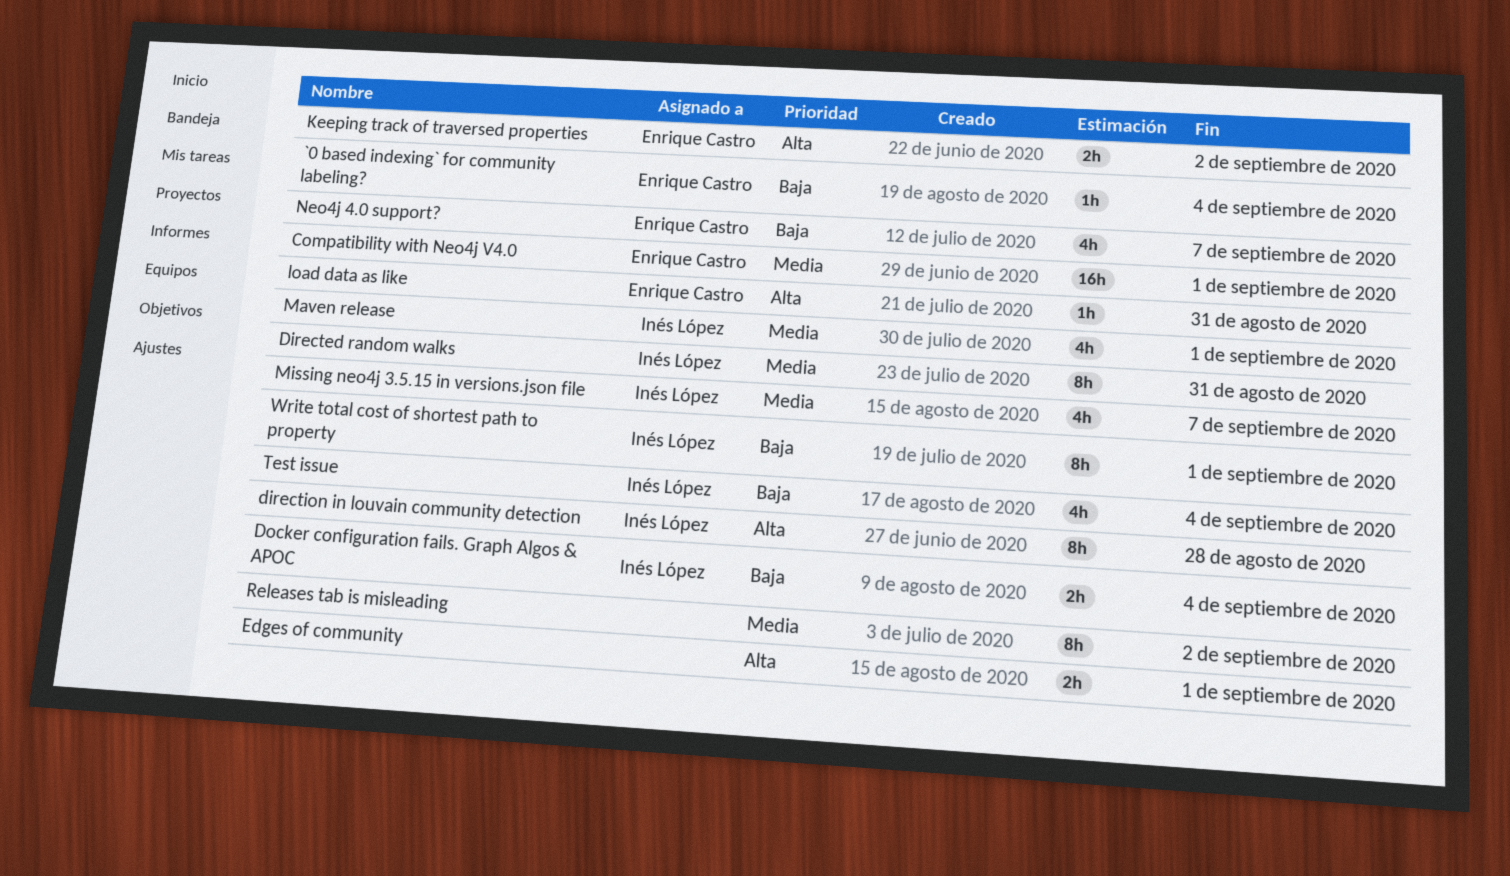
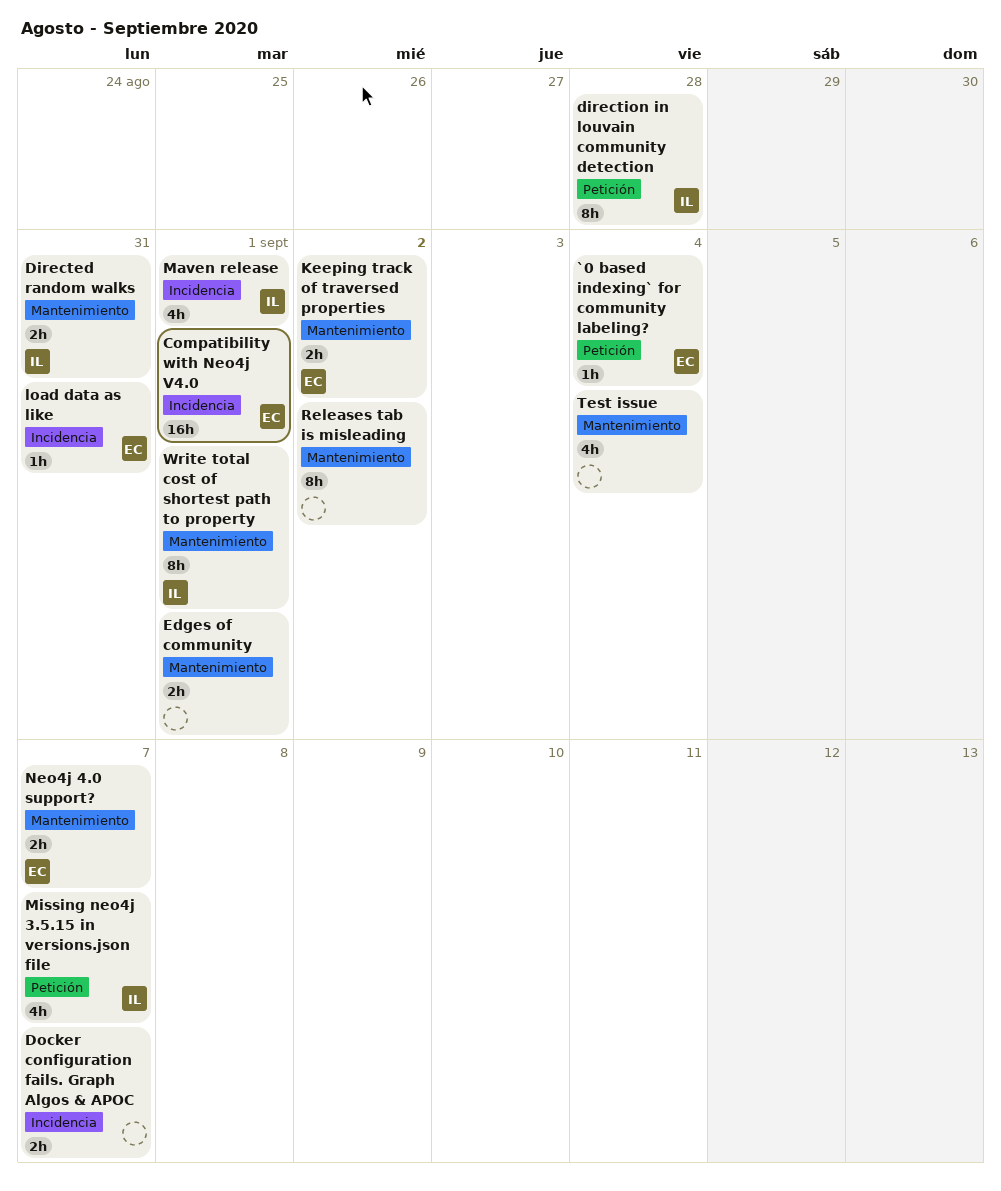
Directed random walks, estimate: 8h -> 2h
Docker configuration fails. Graph Algos & APOC, owner: Inés López -> none
Docker configuration fails. Graph Algos & APOC, due: Sep 4 -> Sep 7
Neo4j 4.0 support?, estimate: 4h -> 2h
Test issue, owner: Inés López -> none

